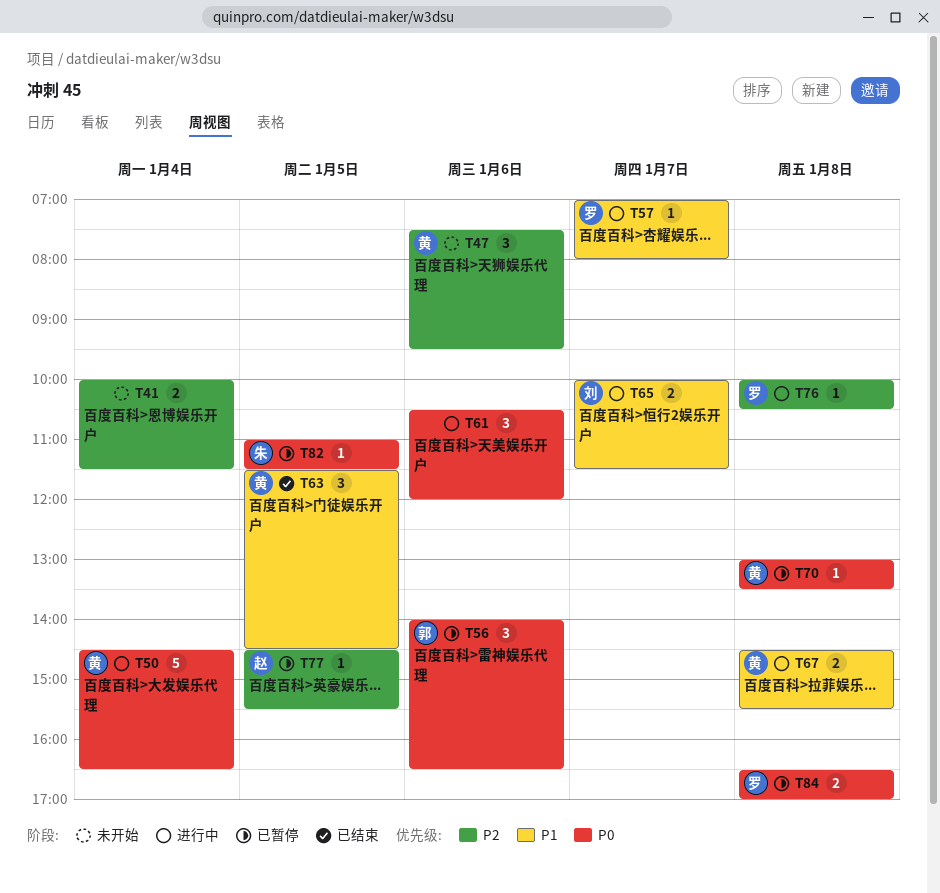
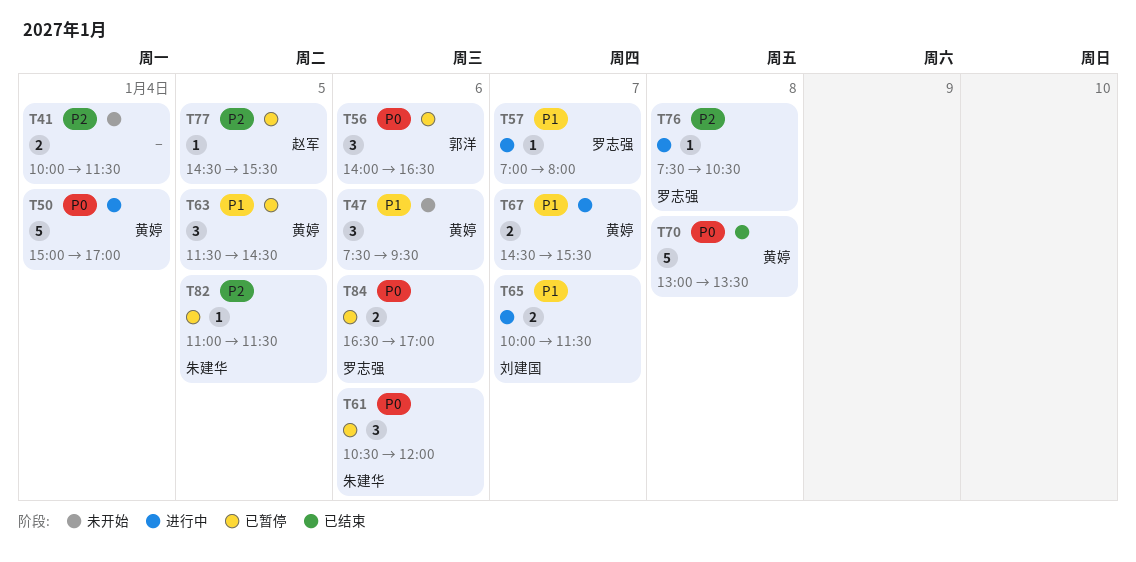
T47, priority: P2 -> P1
T50, begins: 14:30 -> 15:00
T50, ends: 16:30 -> 17:00
T61, status: 进行中 -> 已暂停
T61, owner: none -> 朱建华
T63, status: 已结束 -> 已暂停
T67, day: Jan 8 -> Jan 7
T70, status: 已暂停 -> 已结束
T70, estimate: 1 -> 5
T76, begins: 10:00 -> 07:30
T82, priority: P0 -> P2
T84, day: Jan 8 -> Jan 6

